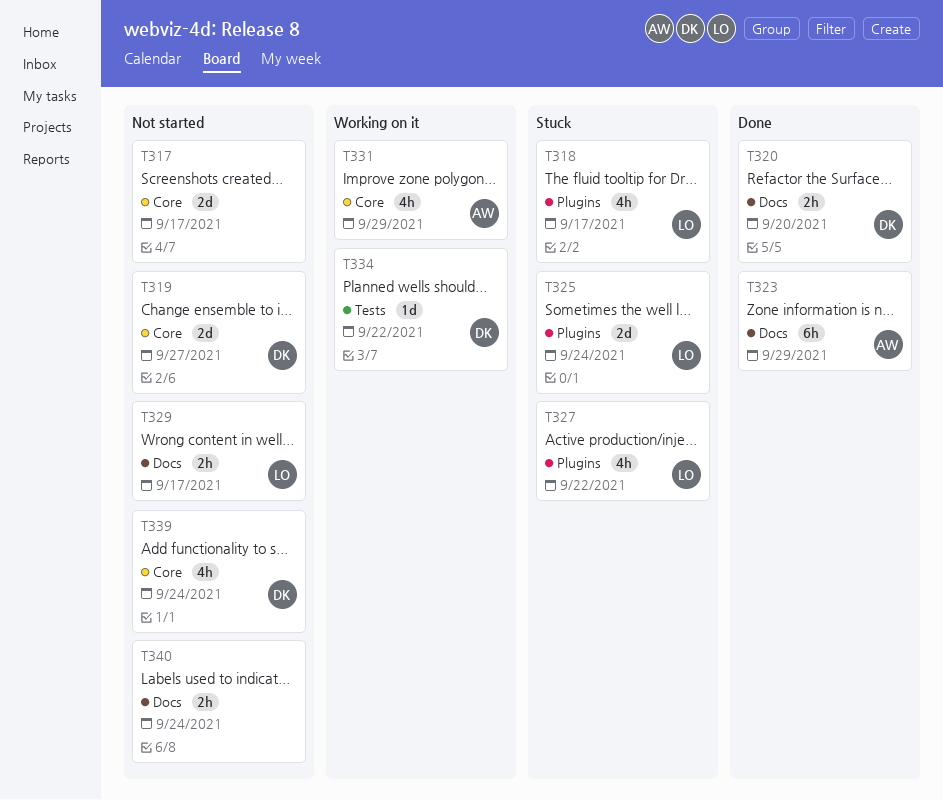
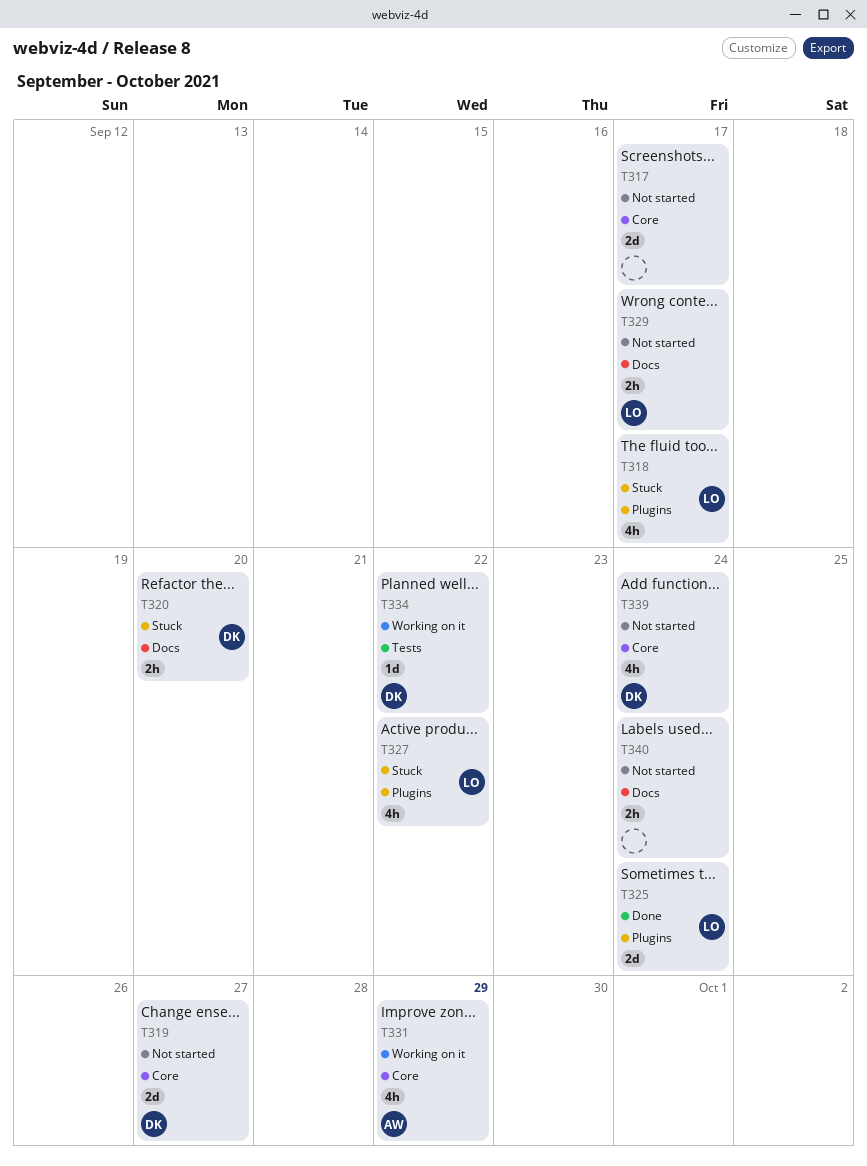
T320, status: Done -> Stuck
T323: present -> none
T325, status: Stuck -> Done

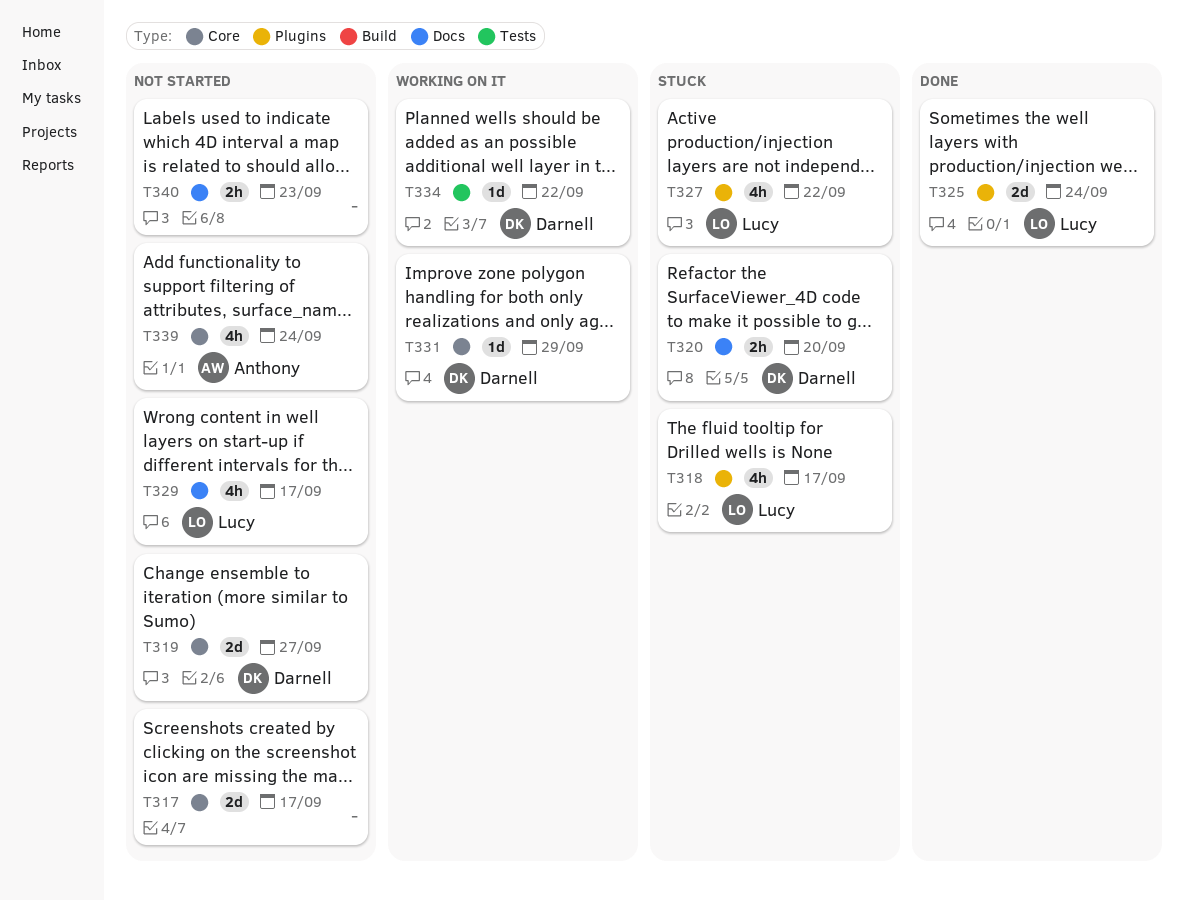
T329, estimate: 2h -> 4h
T331, owner: Anthony -> Darnell
T331, estimate: 4h -> 1d
T339, owner: Darnell -> Anthony
T340, due: Sep 24 -> Sep 23

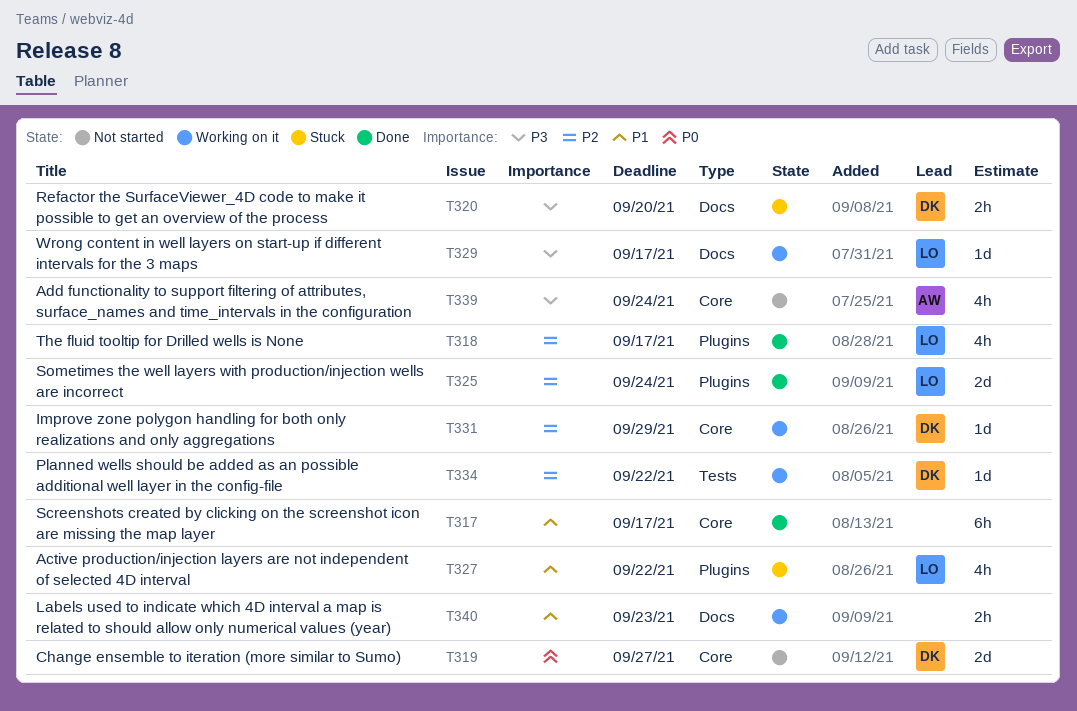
T317, status: Not started -> Done
T317, estimate: 2d -> 6h
T318, status: Stuck -> Done
T329, status: Not started -> Working on it
T329, estimate: 4h -> 1d
T340, status: Not started -> Working on it

